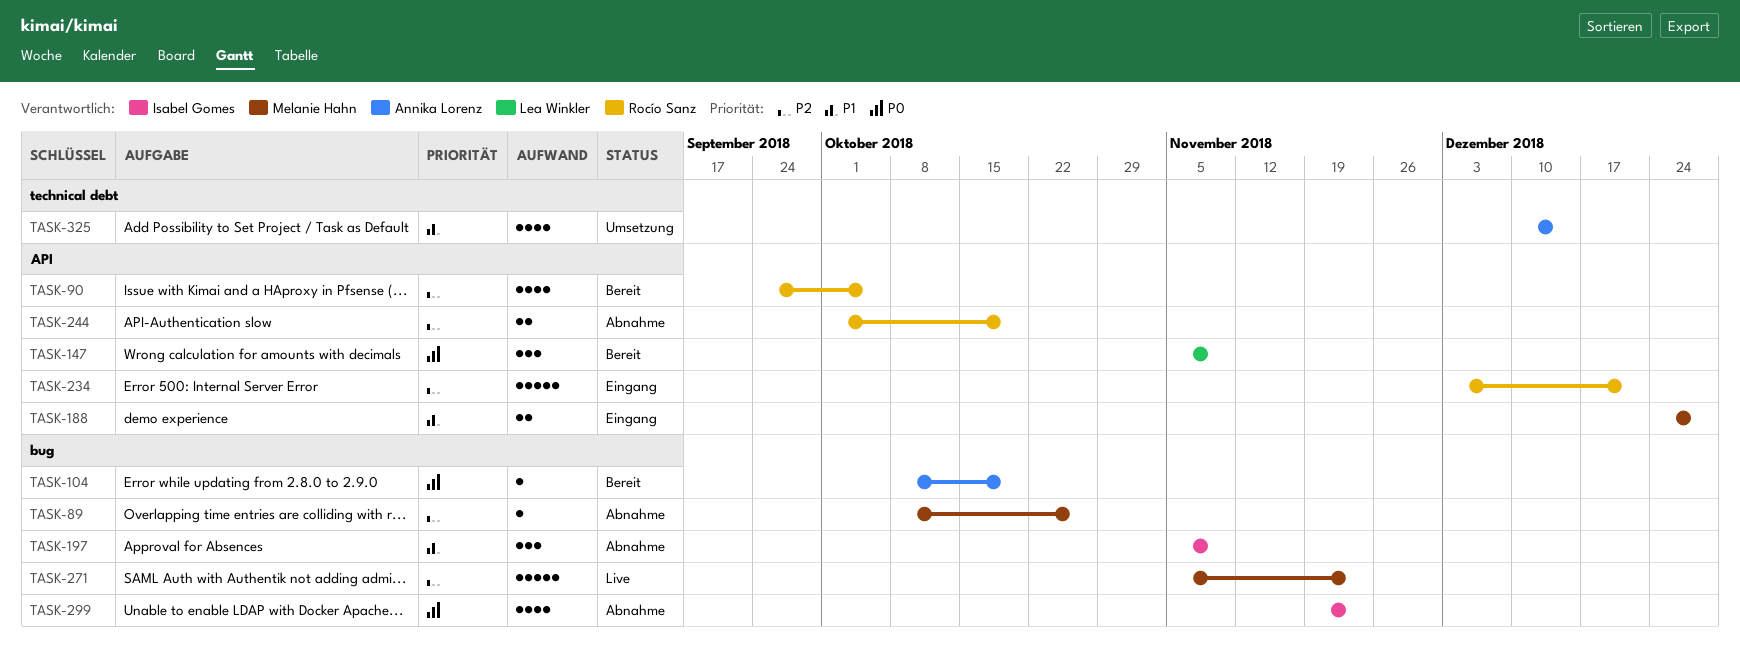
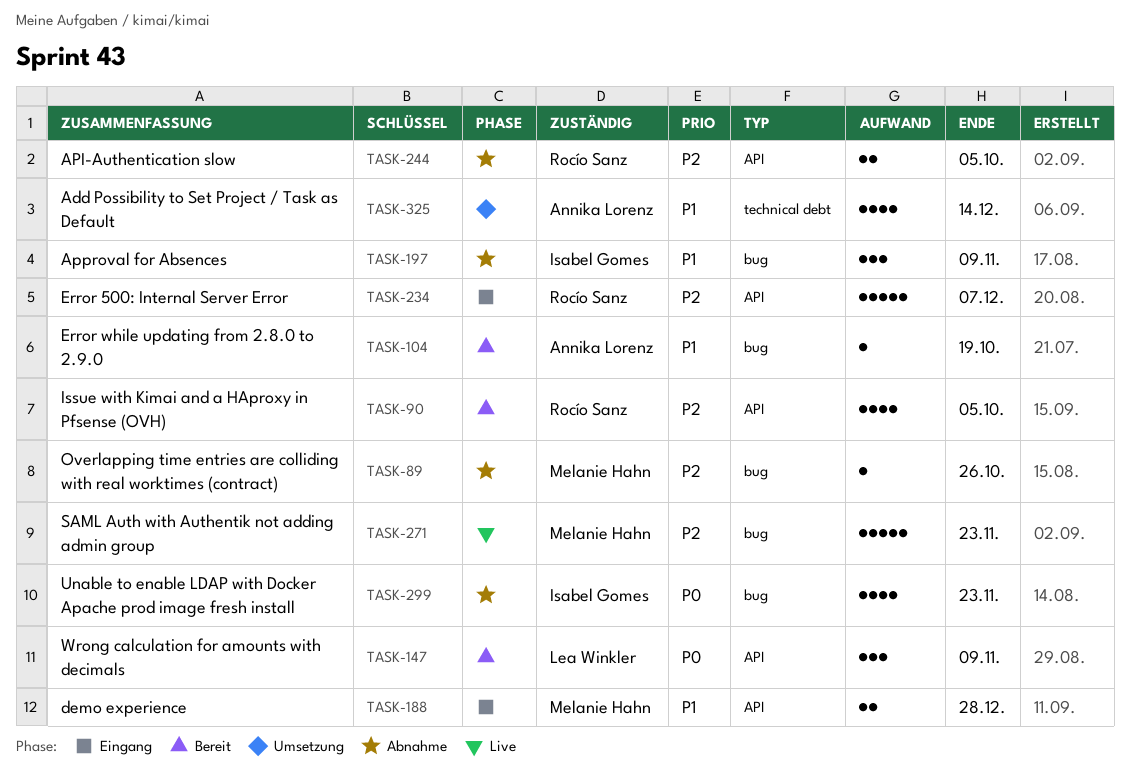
TASK-104, priority: P0 -> P1
TASK-234, due: Dec 21 -> Dec 7
TASK-244, due: Oct 19 -> Oct 5

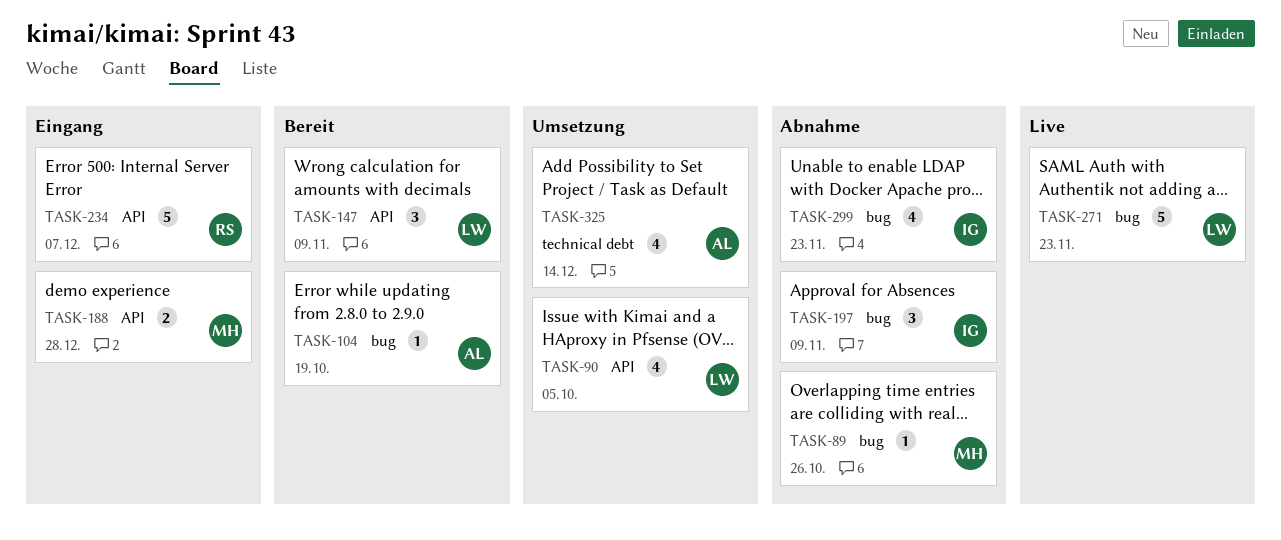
TASK-90, status: Bereit -> Umsetzung
TASK-90, owner: Rocío Sanz -> Lea Winkler
TASK-244: present -> none
TASK-271, owner: Melanie Hahn -> Lea Winkler

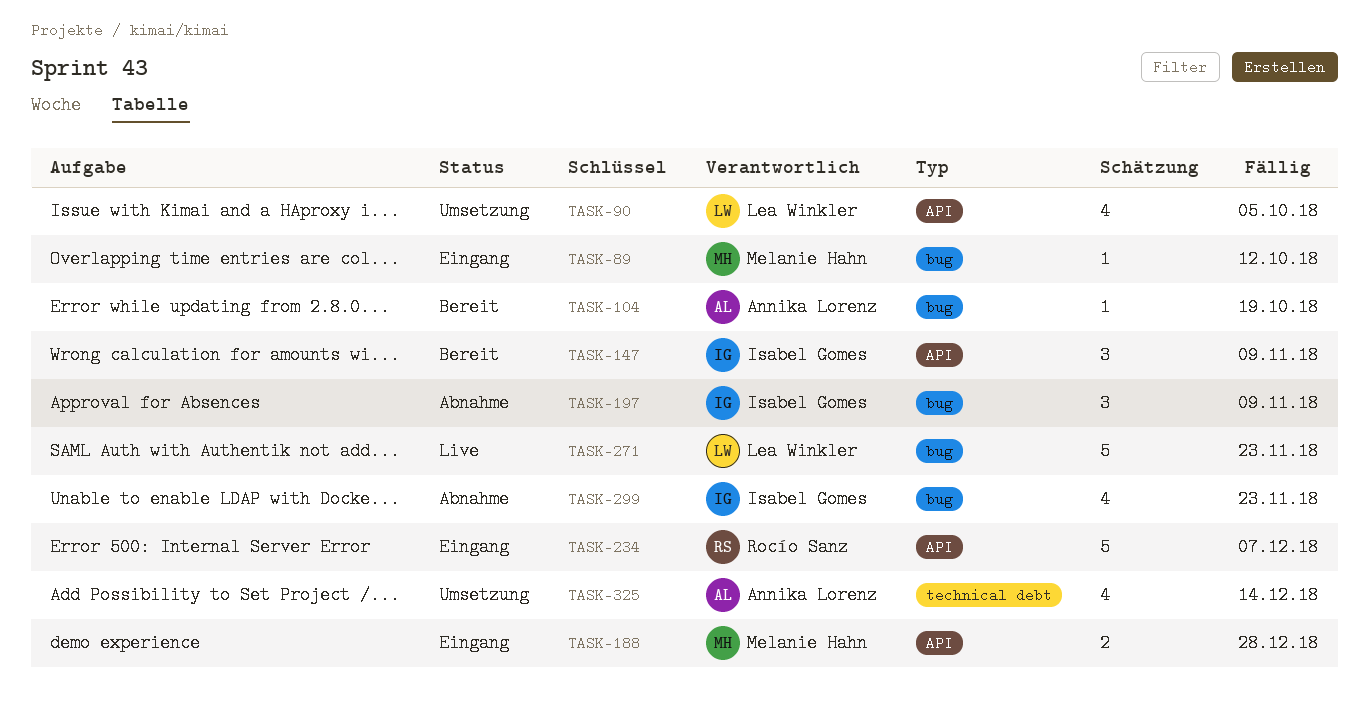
TASK-89, status: Abnahme -> Eingang
TASK-89, due: Oct 26 -> Oct 12
TASK-147, owner: Lea Winkler -> Isabel Gomes

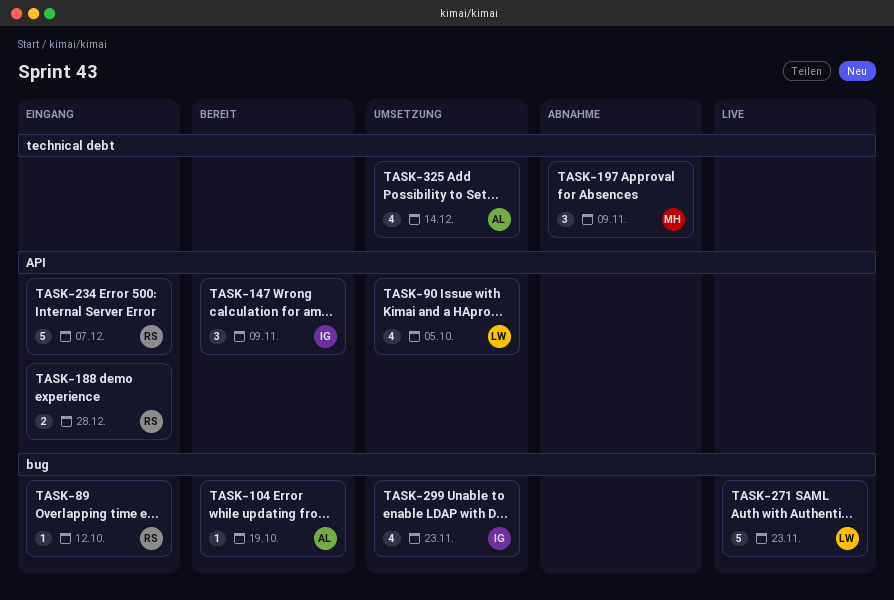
TASK-89, owner: Melanie Hahn -> Rocío Sanz
TASK-188, owner: Melanie Hahn -> Rocío Sanz
TASK-197, owner: Isabel Gomes -> Melanie Hahn
TASK-197, label: bug -> technical debt
TASK-299, status: Abnahme -> Umsetzung

